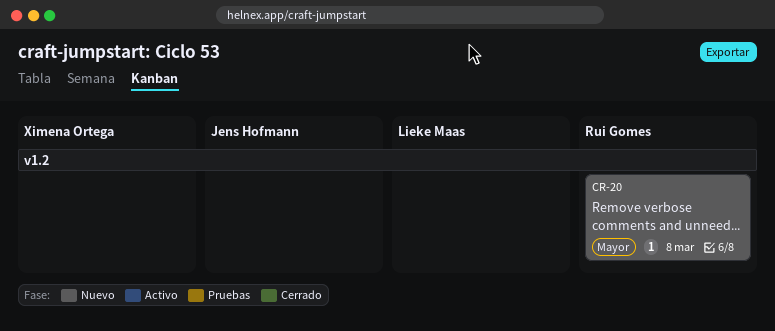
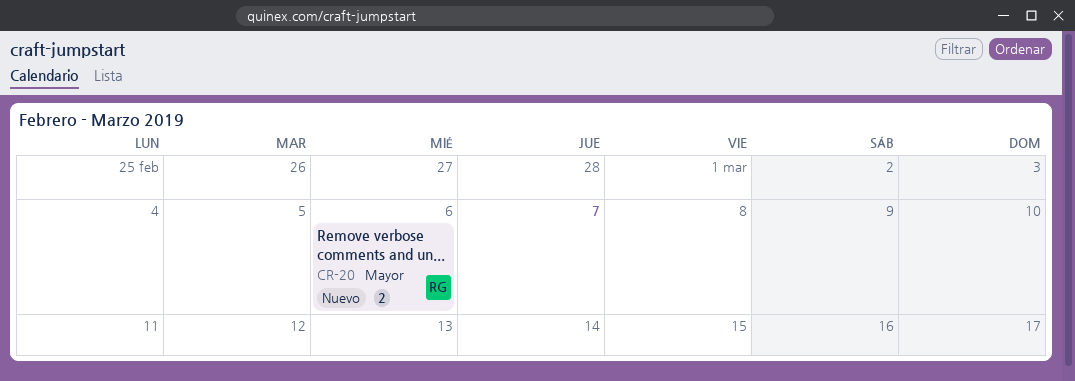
CR-20, estimate: 1 -> 2
CR-20, due: Mar 8 -> Mar 6

